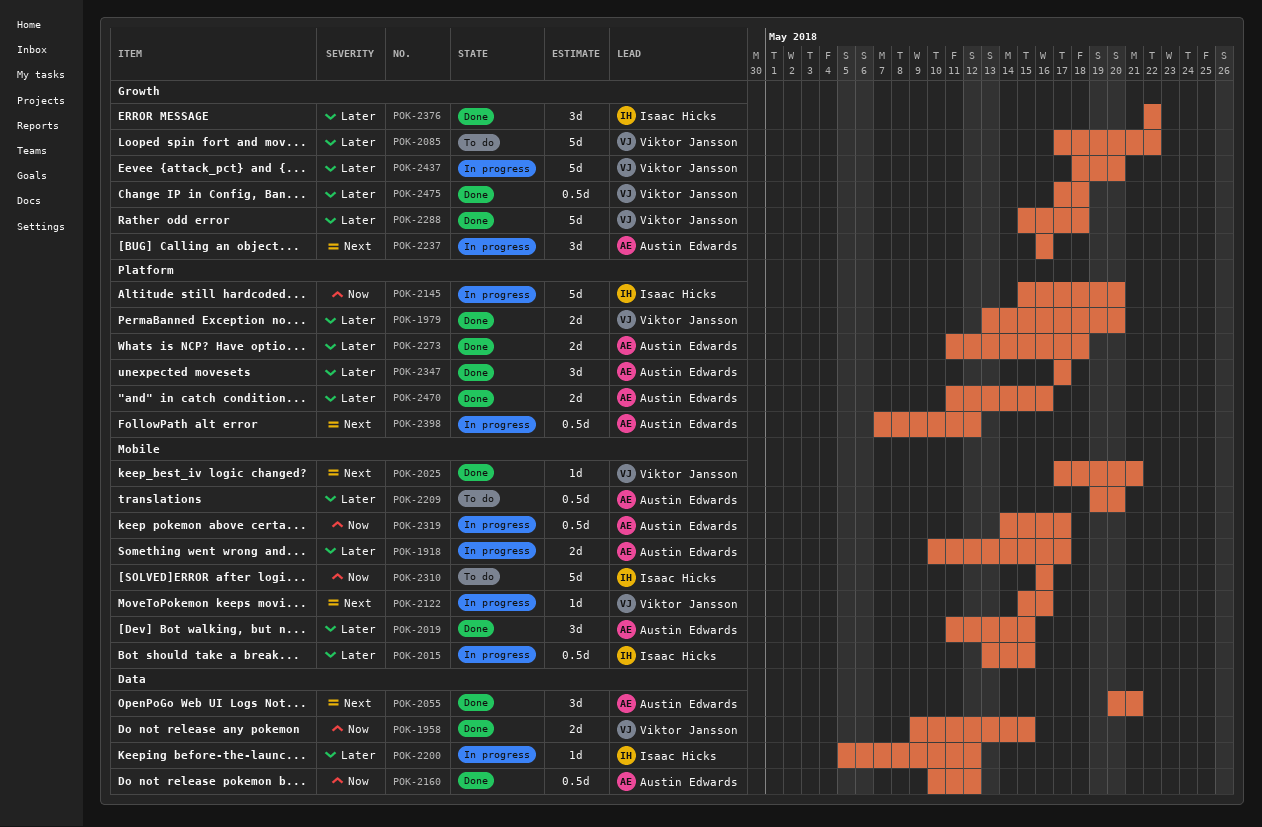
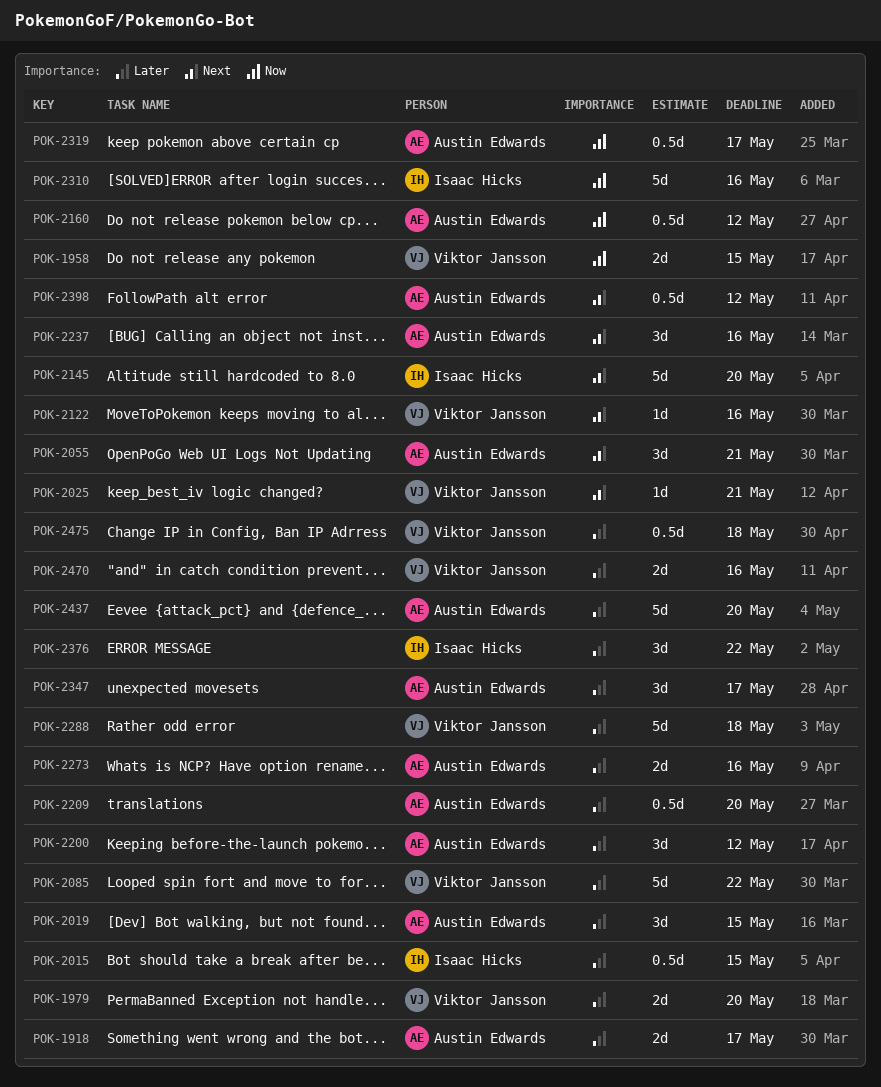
POK-2145, priority: Now -> Next
POK-2200, owner: Isaac Hicks -> Austin Edwards
POK-2200, estimate: 1d -> 3d
POK-2273, due: May 18 -> May 16
POK-2437, owner: Viktor Jansson -> Austin Edwards
POK-2470, owner: Austin Edwards -> Viktor Jansson

